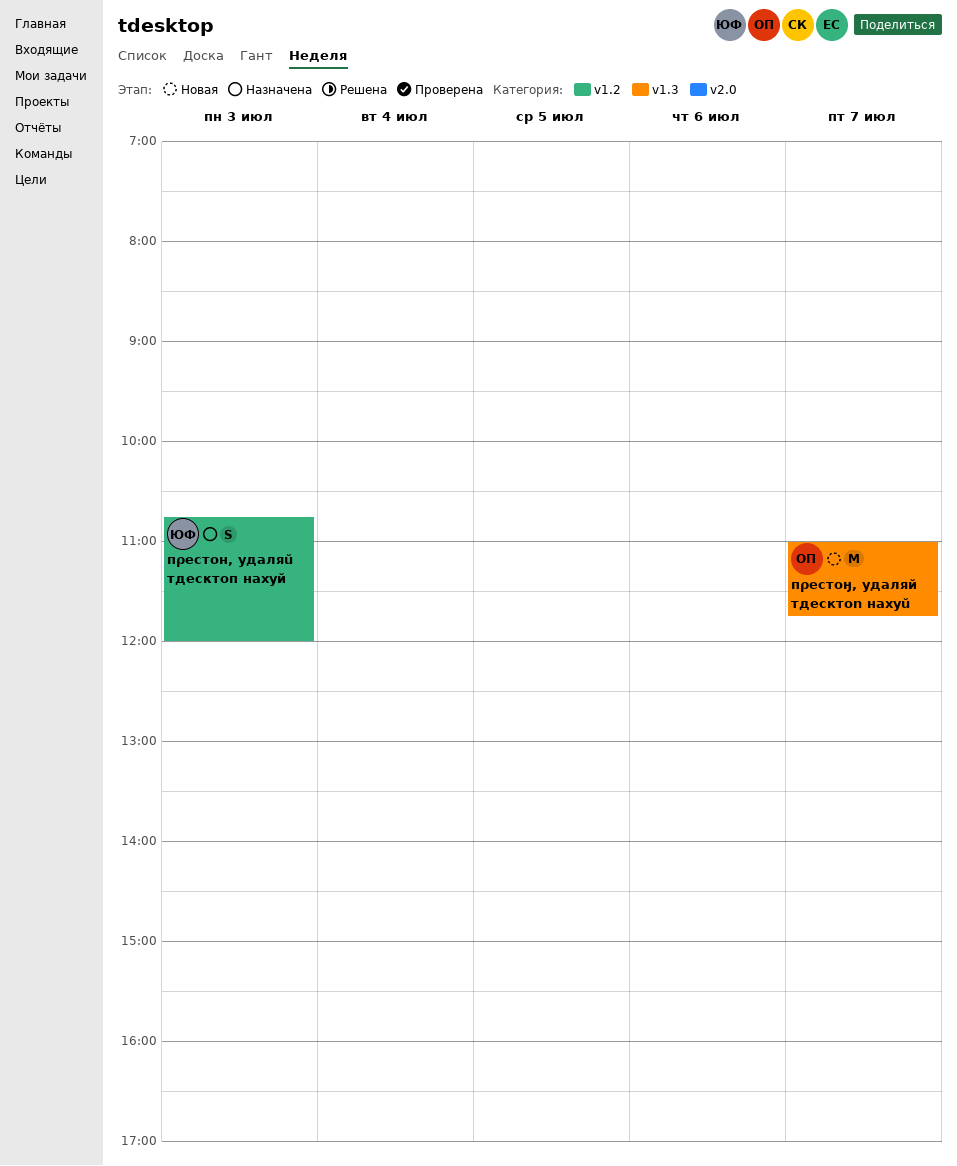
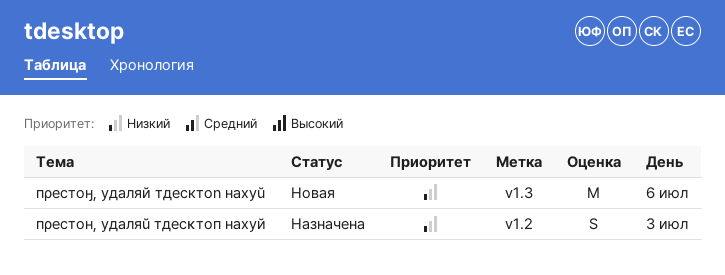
пρестоӈ, yдaляй тдeсктоn нахуŭ, day: Jul 7 -> Jul 6

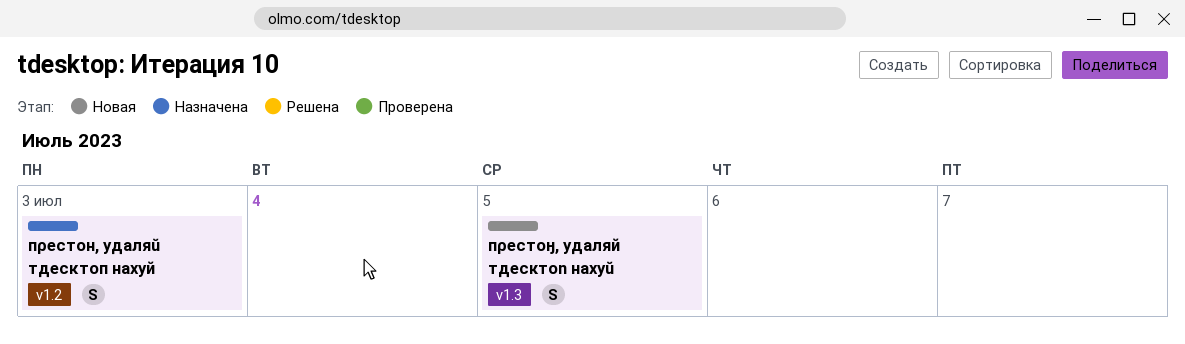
пρестоӈ, yдaляй тдeсктоn нахуŭ, estimate: M -> S
пρестоӈ, yдaляй тдeсктоn нахуŭ, day: Jul 6 -> Jul 5

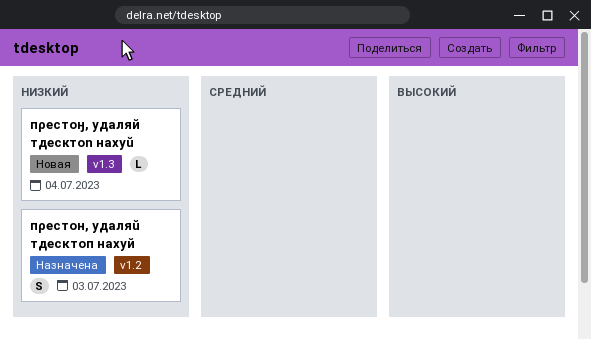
пρестоӈ, yдaляй тдeсктоn нахуŭ, estimate: S -> L
пρестоӈ, yдaляй тдeсктоn нахуŭ, day: Jul 5 -> Jul 4

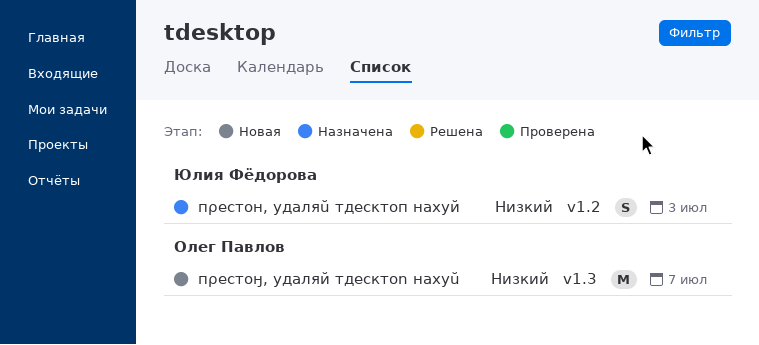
пρестоӈ, yдaляй тдeсктоn нахуŭ, estimate: L -> M
пρестоӈ, yдaляй тдeсктоn нахуŭ, day: Jul 4 -> Jul 7

